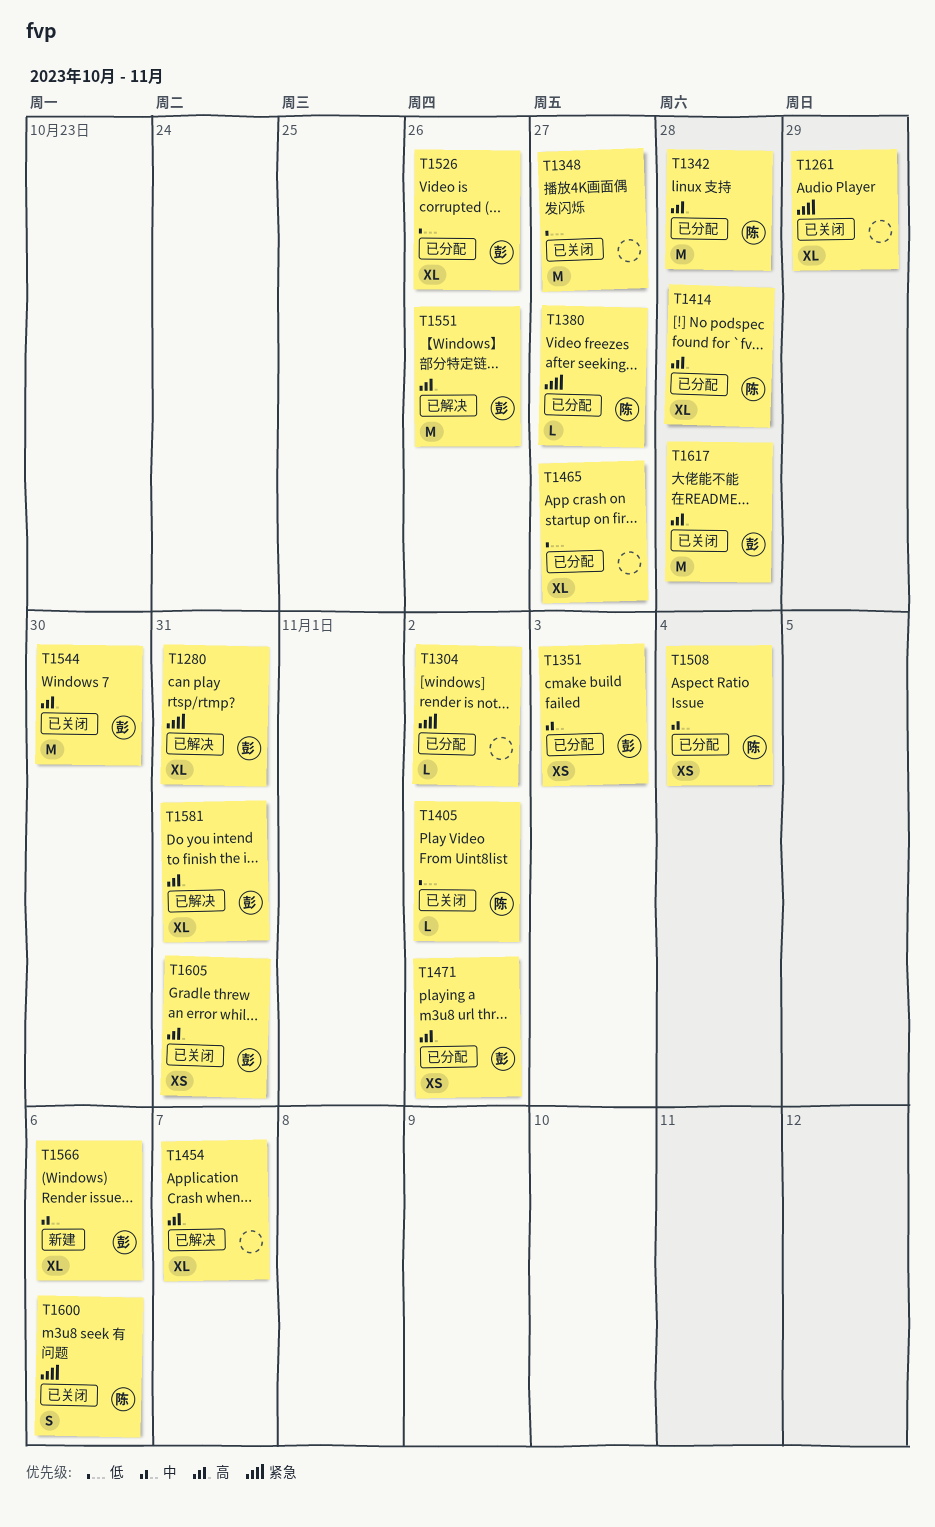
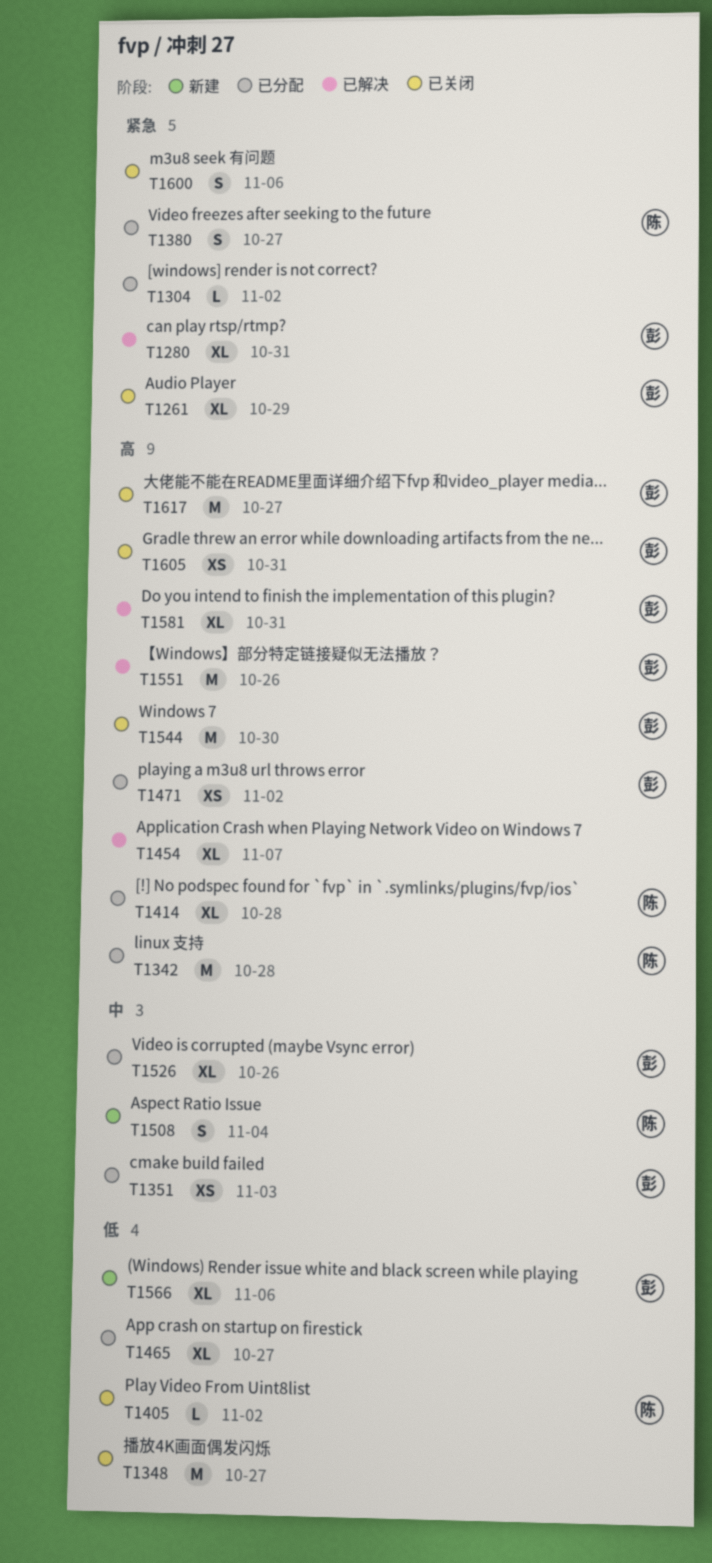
T1261, owner: none -> 彭
T1380, estimate: L -> S
T1508, status: 已分配 -> 新建
T1508, estimate: XS -> S
T1526, priority: 低 -> 中
T1566, priority: 中 -> 低
T1600, owner: 陈 -> none
T1617, due: Oct 28 -> Oct 27

